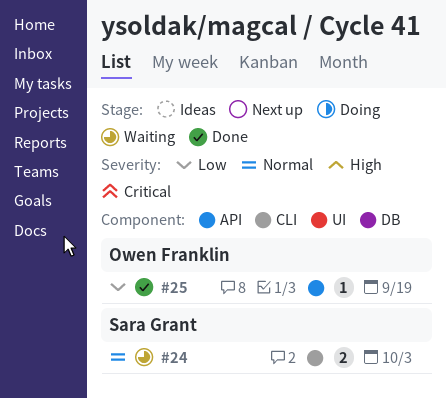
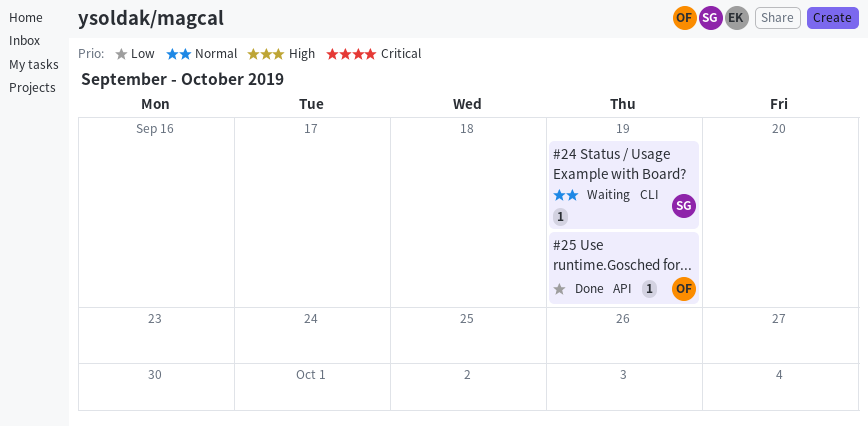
#24, estimate: 2 -> 1
#24, due: Oct 3 -> Sep 19

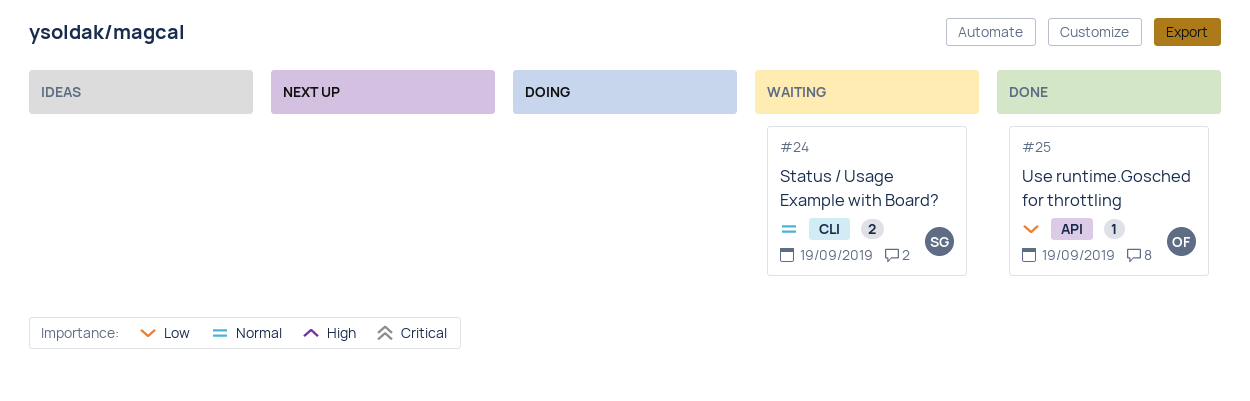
#24, estimate: 1 -> 2

